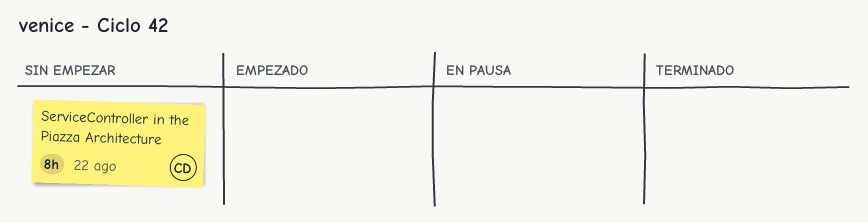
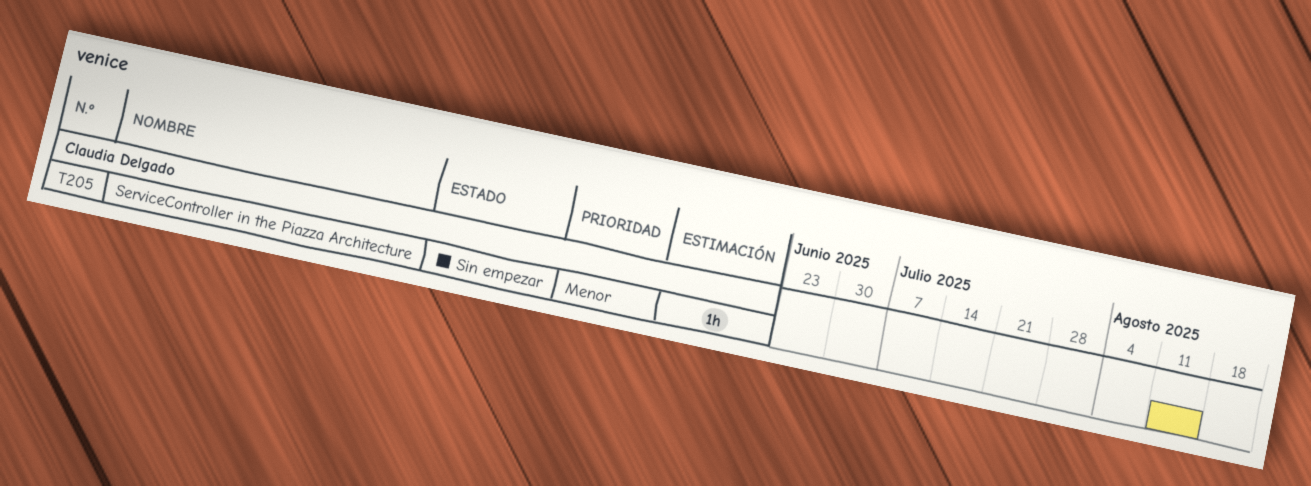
ServiceController in the Piazza Architecture, estimate: 8h -> 1h
ServiceController in the Piazza Architecture, due: Aug 22 -> Aug 15

